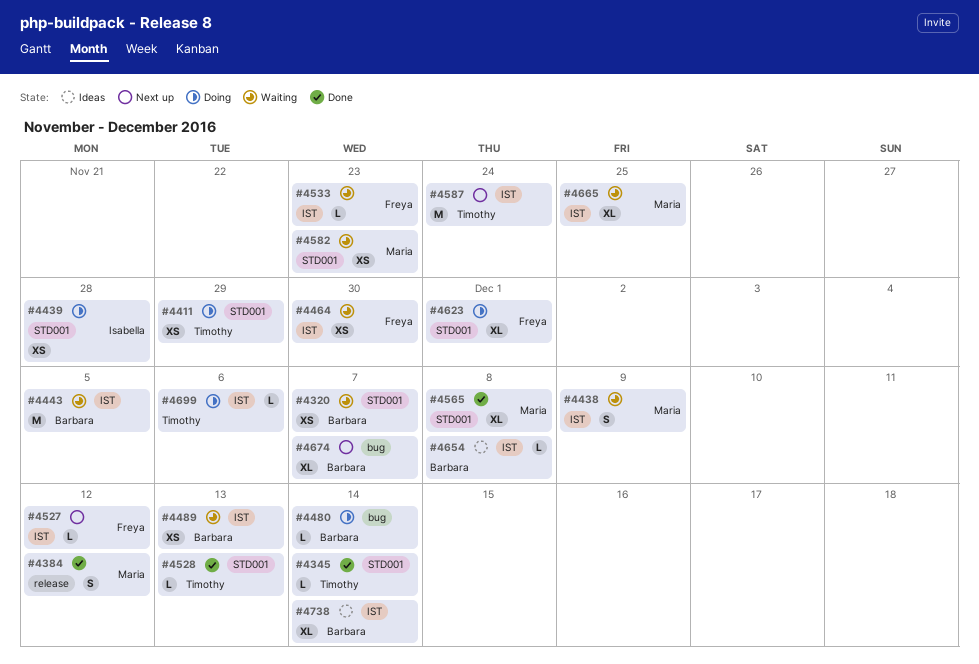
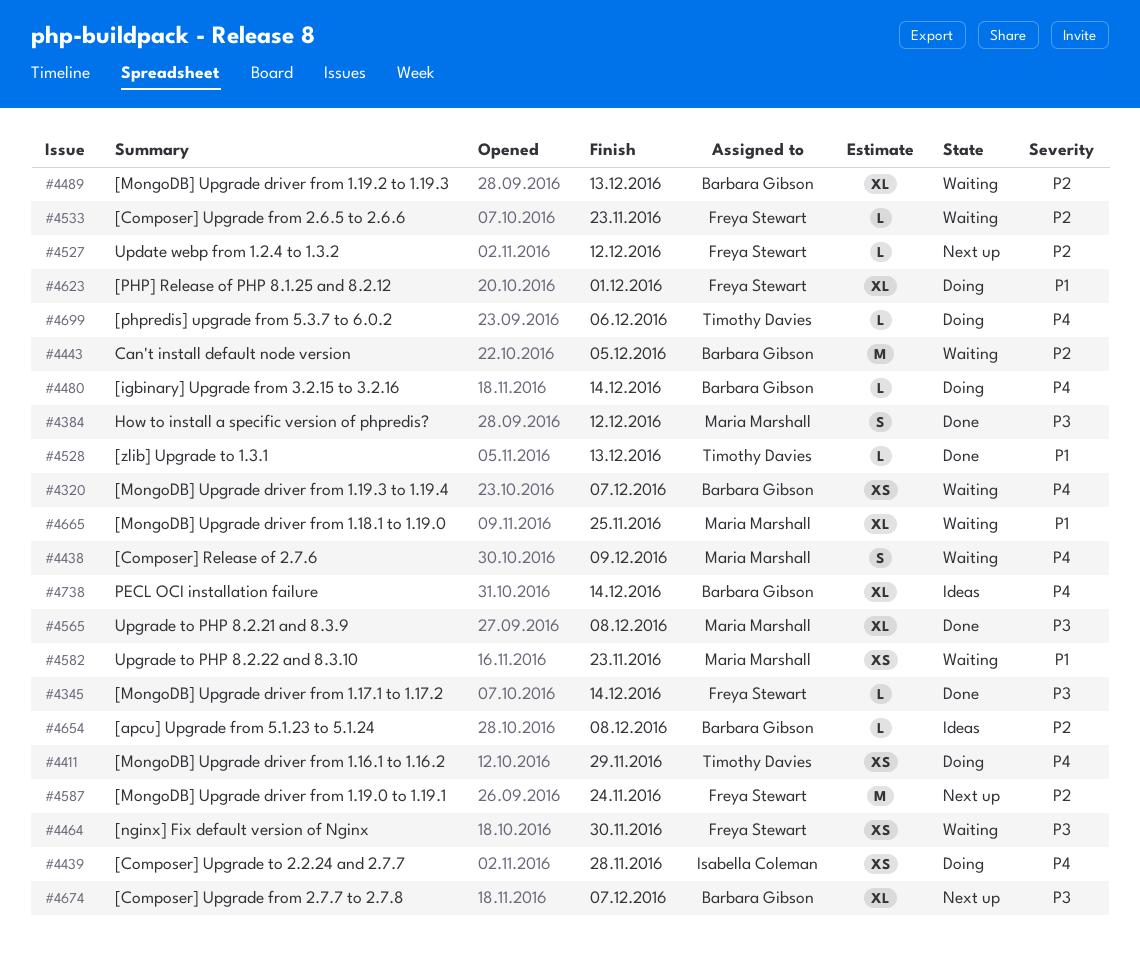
#4345, owner: Timothy Davies -> Freya Stewart
#4489, estimate: XS -> XL
#4587, owner: Timothy Davies -> Freya Stewart

